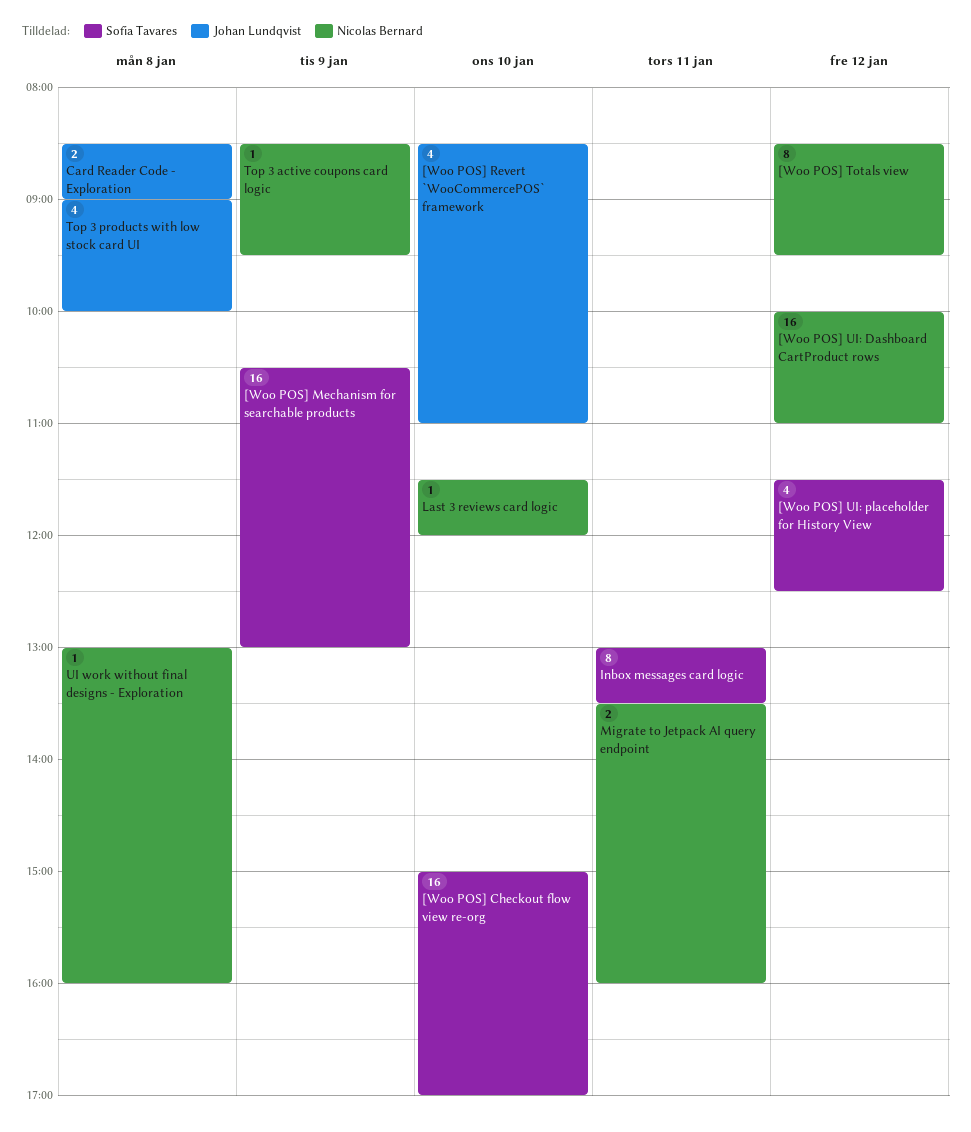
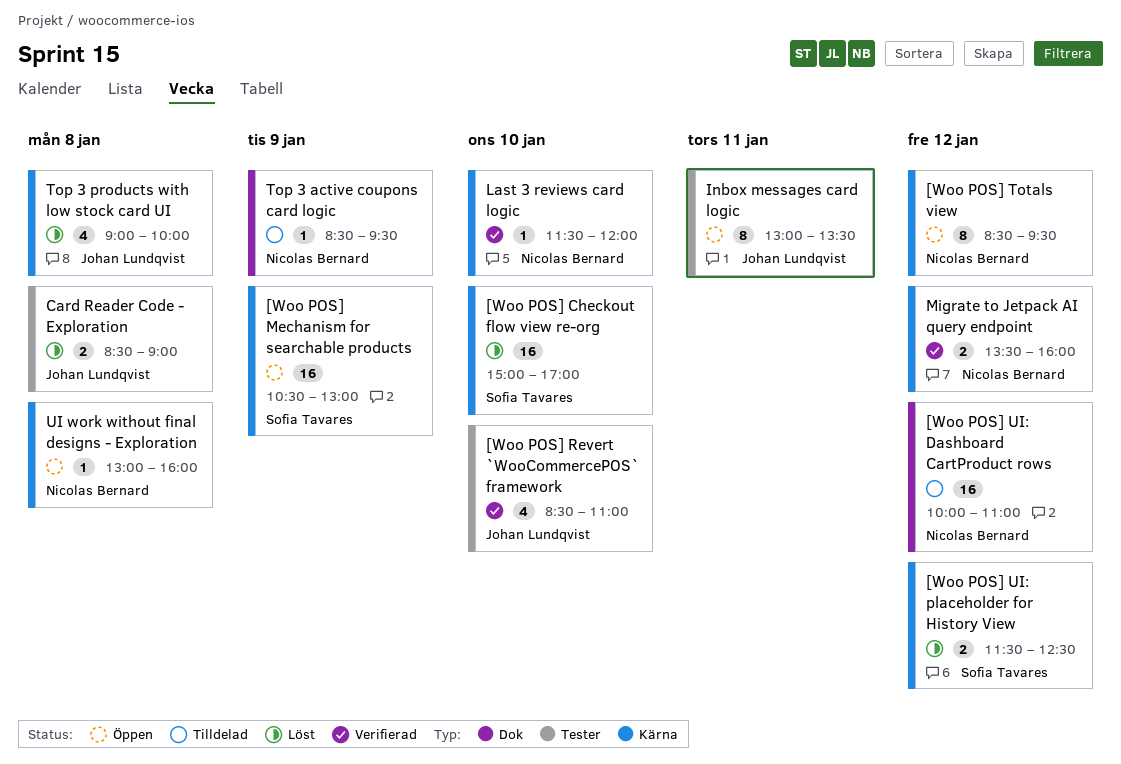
[Woo POS] UI: placeholder for History View, estimate: 4 -> 2
Inbox messages card logic, owner: Sofia Tavares -> Johan Lundqvist
Migrate to Jetpack AI query endpoint, day: Jan 11 -> Jan 12

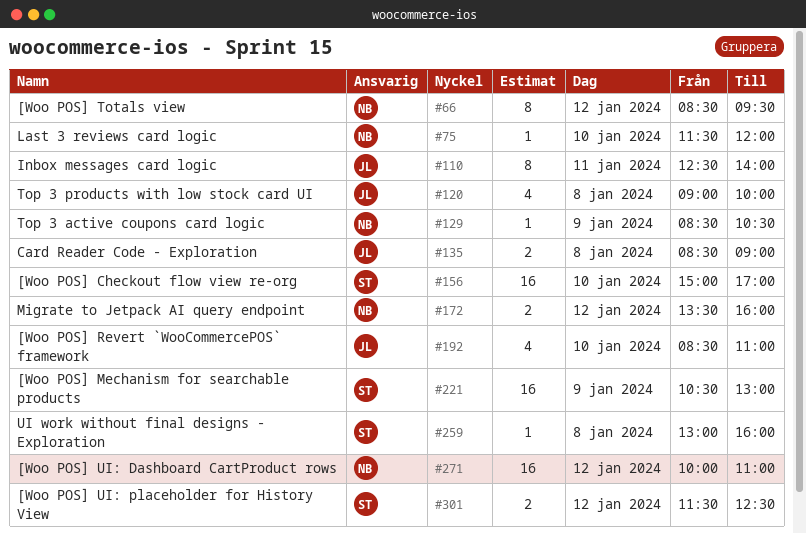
Inbox messages card logic, begins: 13:00 -> 12:30
Inbox messages card logic, ends: 13:30 -> 14:00
Top 3 active coupons card logic, ends: 09:30 -> 10:30
UI work without final designs - Exploration, owner: Nicolas Bernard -> Sofia Tavares

